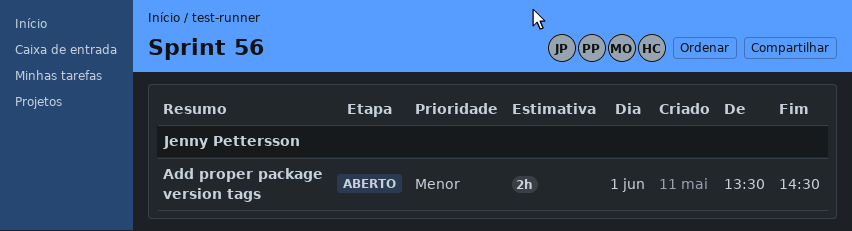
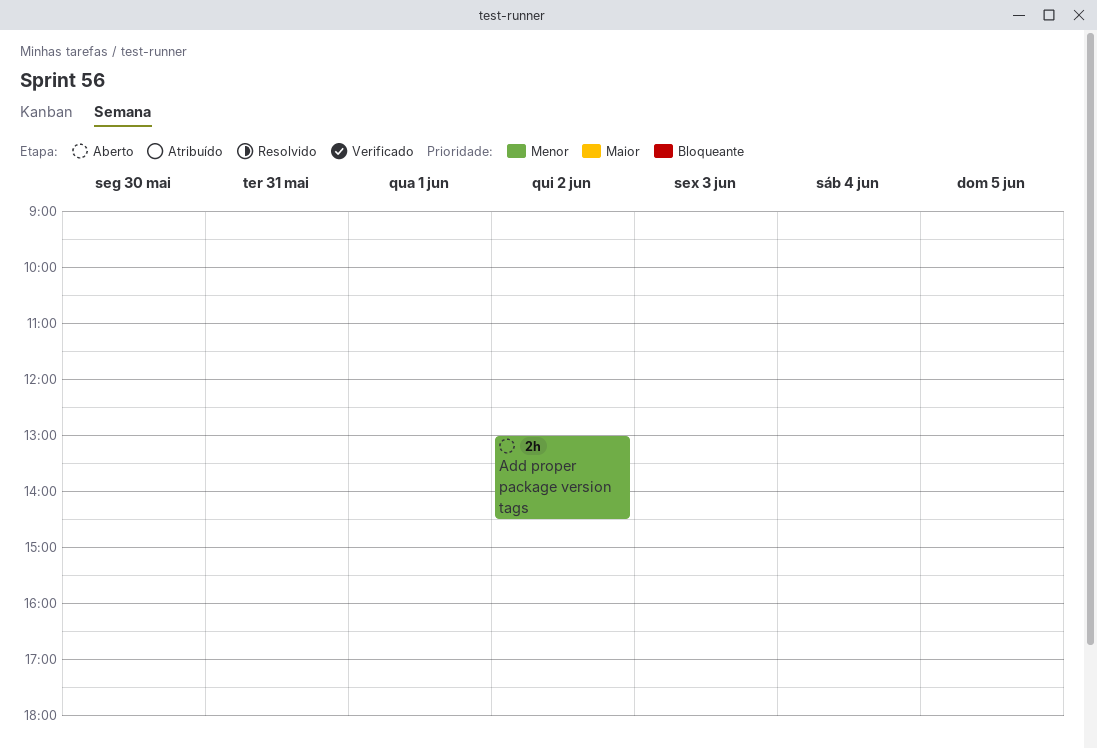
Add proper package version tags, day: Jun 1 -> Jun 2
Add proper package version tags, begins: 13:30 -> 13:00

